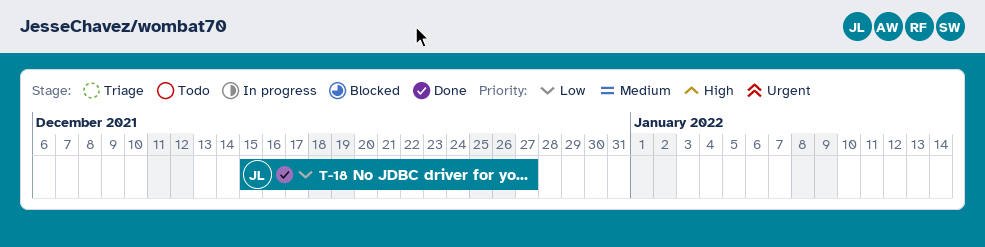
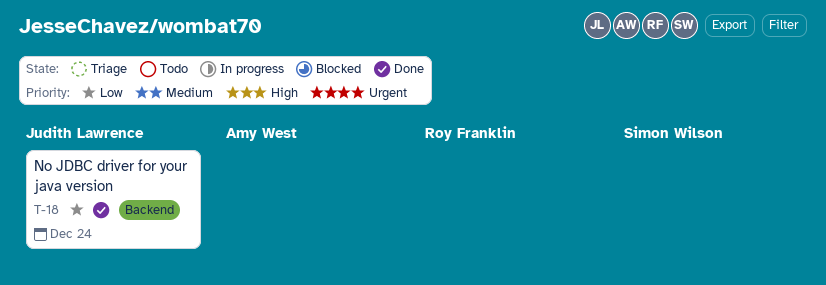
T-18, due: Dec 27 -> Dec 24

